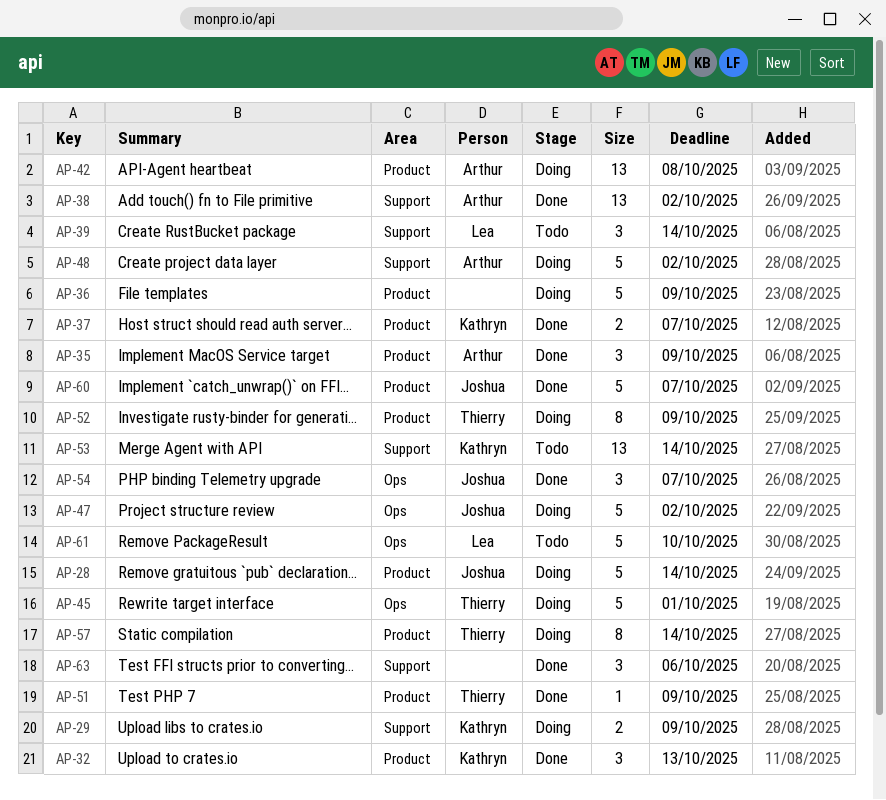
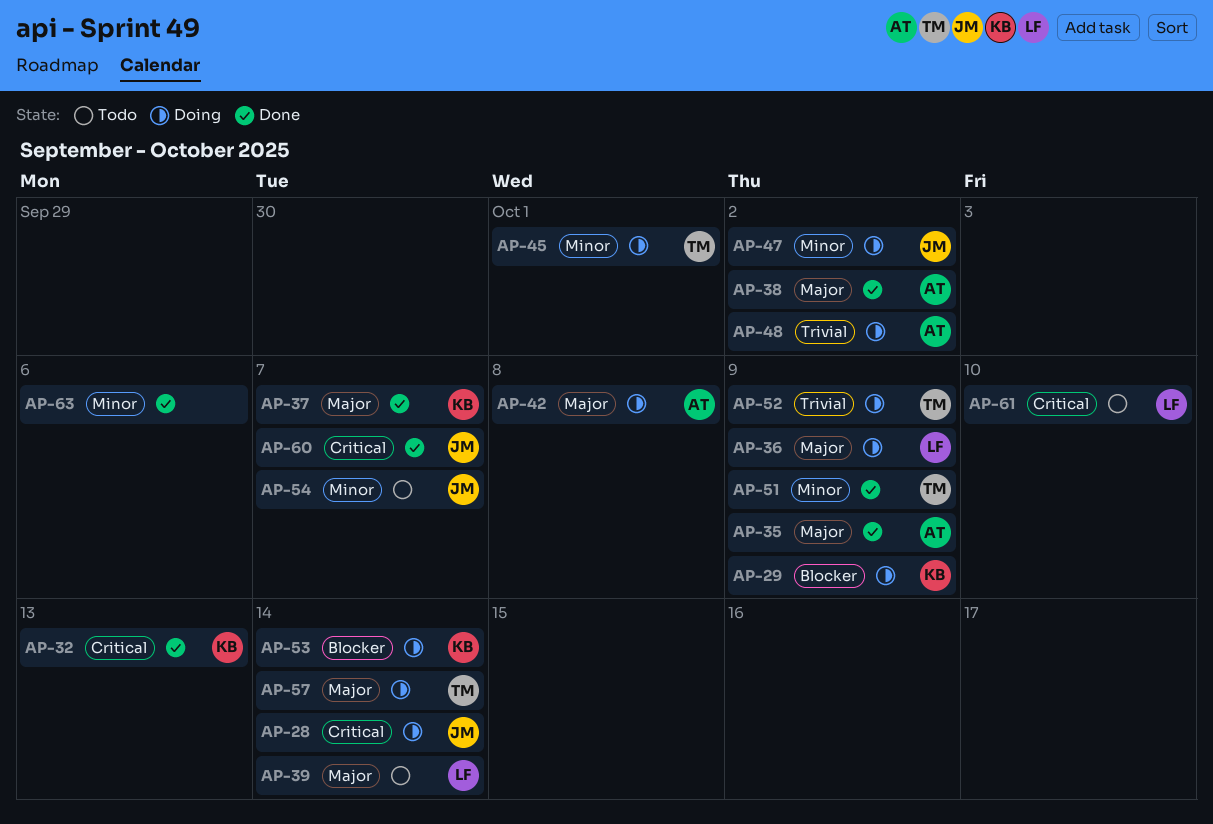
AP-36, owner: none -> Lea
AP-53, status: Todo -> Doing
AP-54, status: Done -> Todo

